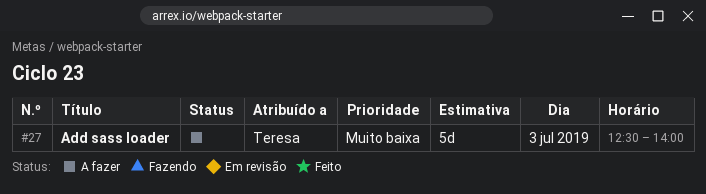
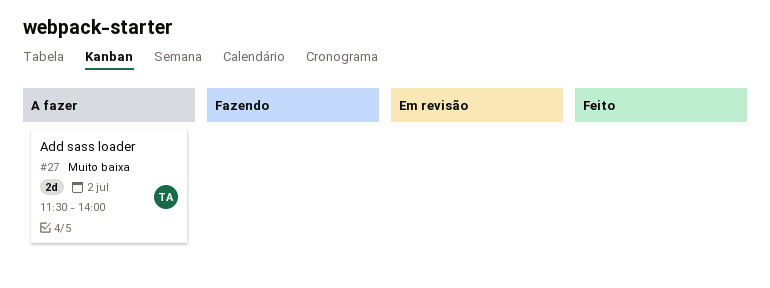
#27, estimate: 5d -> 2d
#27, day: Jul 3 -> Jul 2
#27, begins: 12:30 -> 11:30

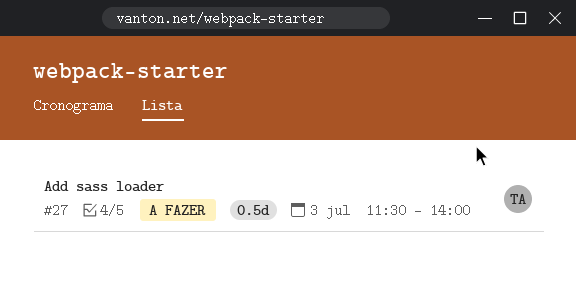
#27, estimate: 2d -> 0.5d
#27, day: Jul 2 -> Jul 3

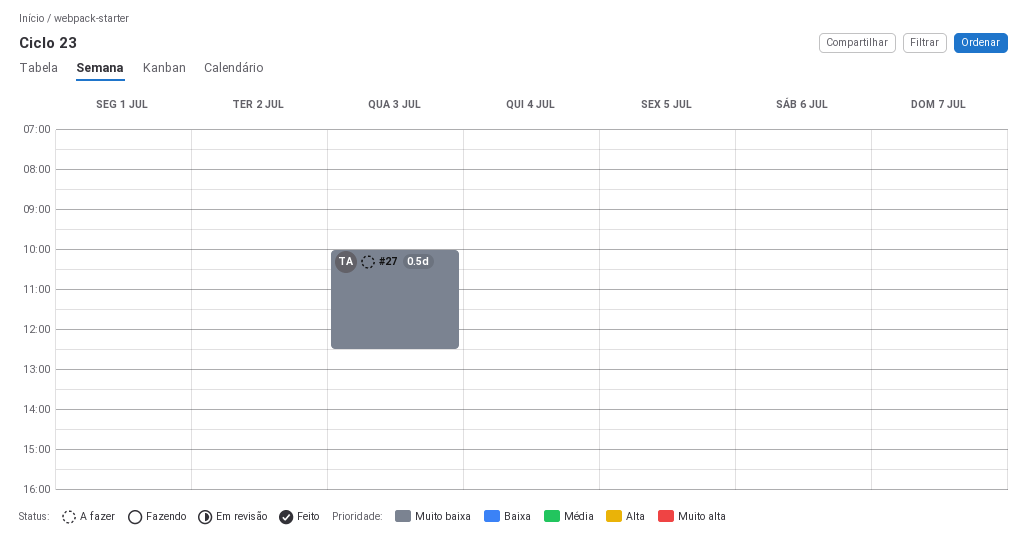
#27, begins: 11:30 -> 10:00
#27, ends: 14:00 -> 12:30

